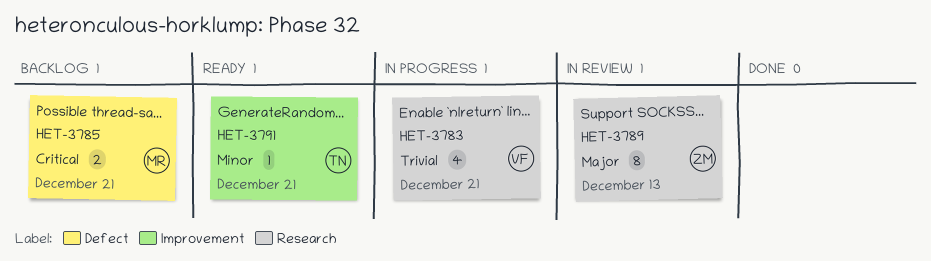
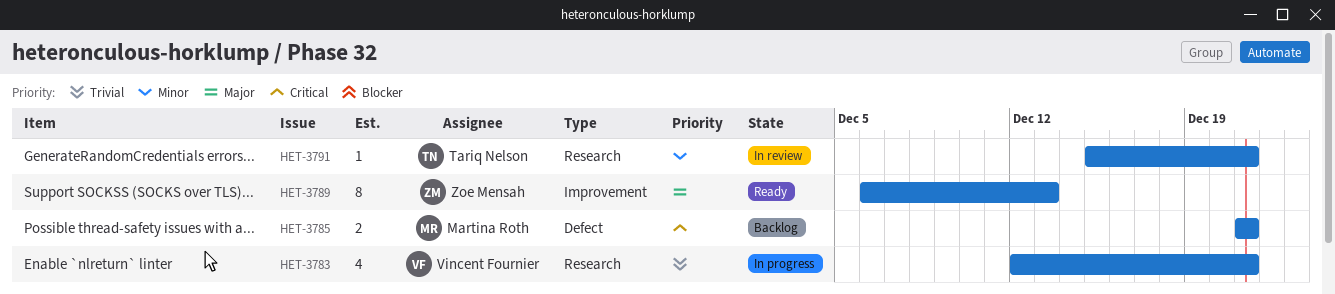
HET-3789, status: In review -> Ready
HET-3789, label: Research -> Improvement
HET-3791, status: Ready -> In review
HET-3791, label: Improvement -> Research

